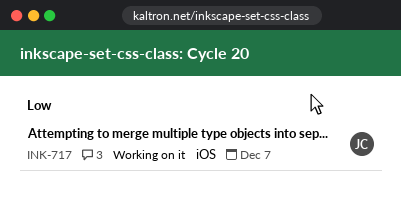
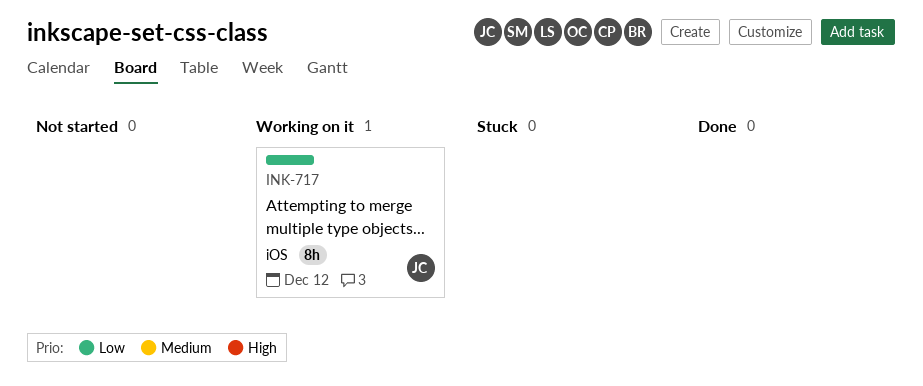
INK-717, due: Dec 7 -> Dec 12

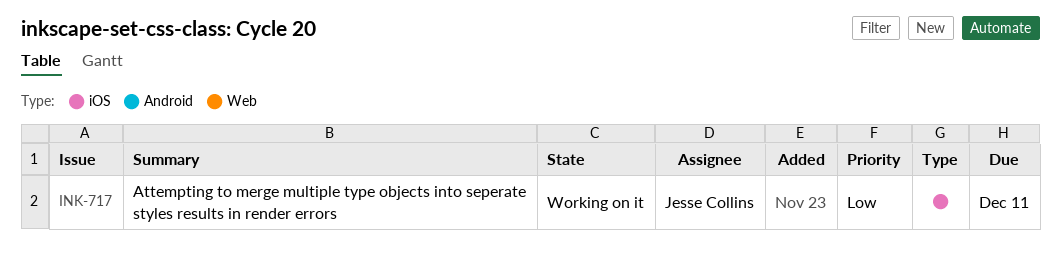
INK-717, due: Dec 12 -> Dec 11

